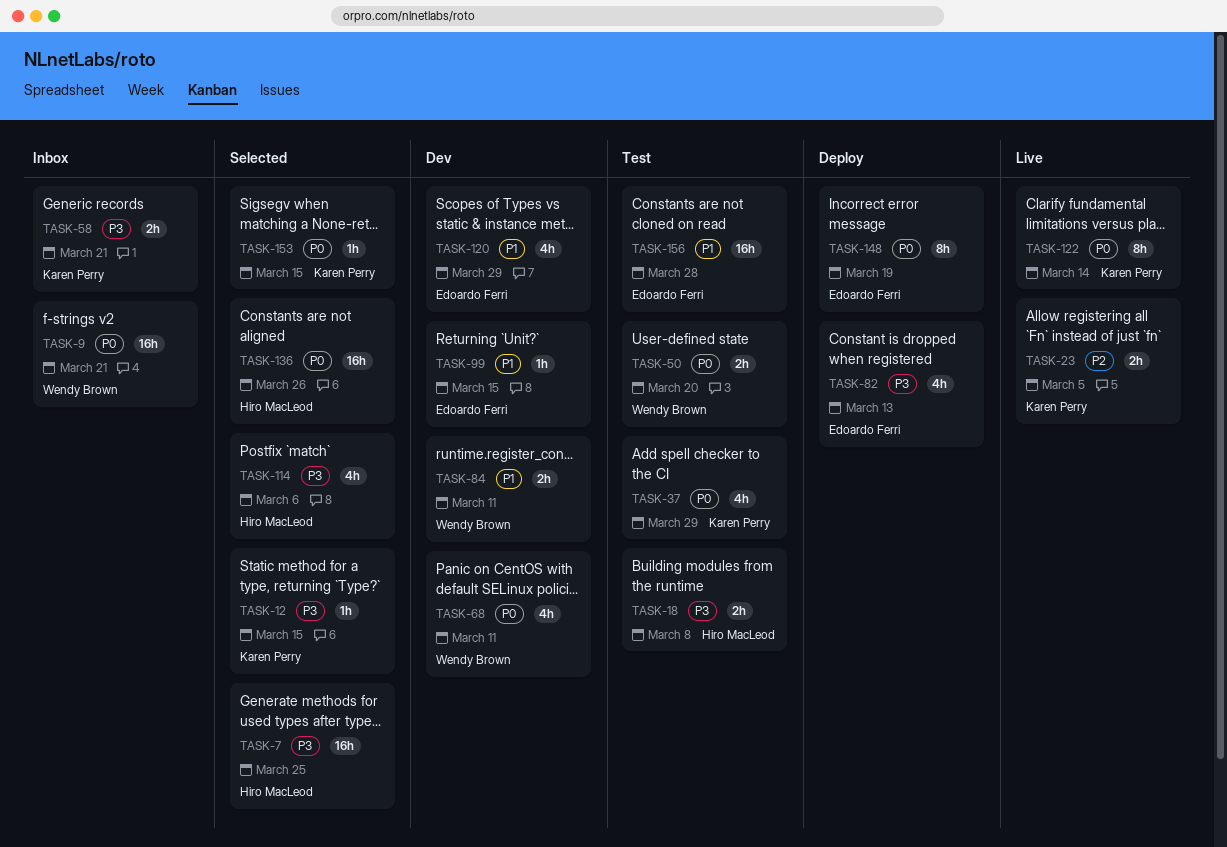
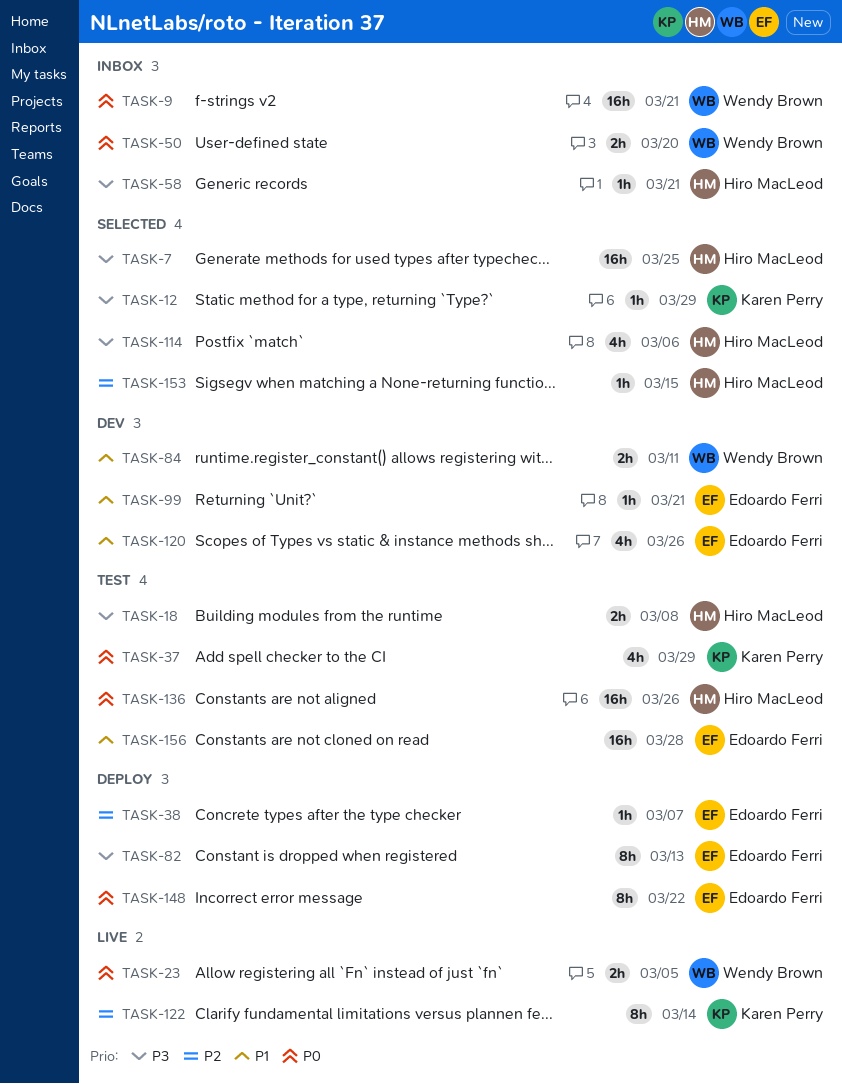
TASK-12, due: Mar 15 -> Mar 29
TASK-23, owner: Karen Perry -> Wendy Brown
TASK-23, priority: P2 -> P0
TASK-38: none -> present
TASK-50, status: Test -> Inbox
TASK-58, owner: Karen Perry -> Hiro MacLeod
TASK-58, estimate: 2h -> 1h
TASK-68: present -> none
TASK-82, estimate: 4h -> 8h
TASK-99, due: Mar 15 -> Mar 21
TASK-120, due: Mar 29 -> Mar 26
TASK-122, priority: P0 -> P2
TASK-136, status: Selected -> Test
TASK-148, due: Mar 19 -> Mar 22
TASK-153, owner: Karen Perry -> Hiro MacLeod
TASK-153, priority: P0 -> P2

